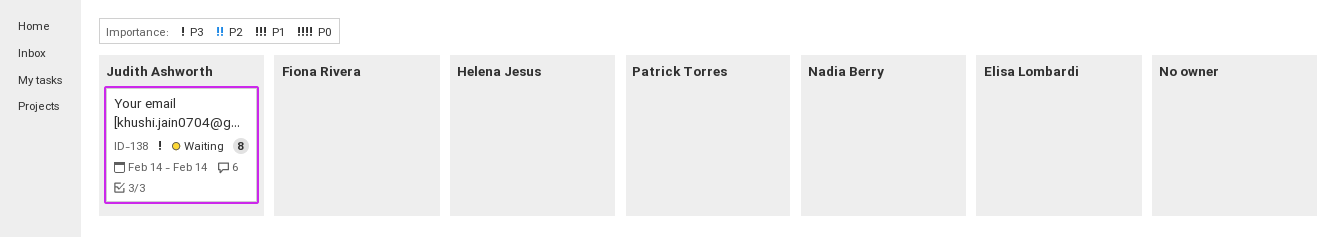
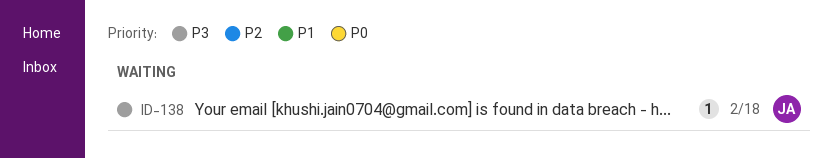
ID-138, estimate: 8 -> 1
ID-138, due: Feb 14 -> Feb 18

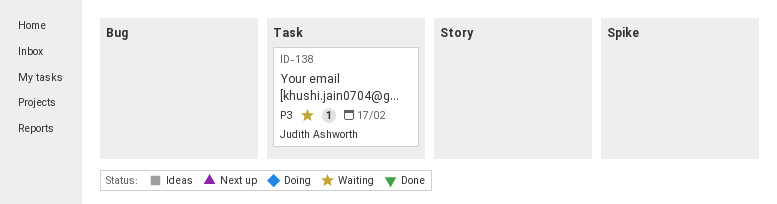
ID-138, due: Feb 18 -> Feb 17

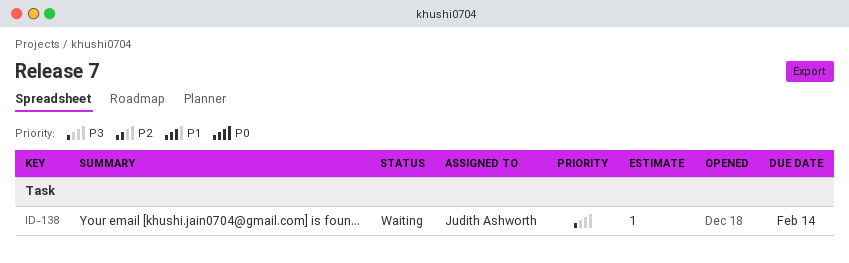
ID-138, due: Feb 17 -> Feb 14

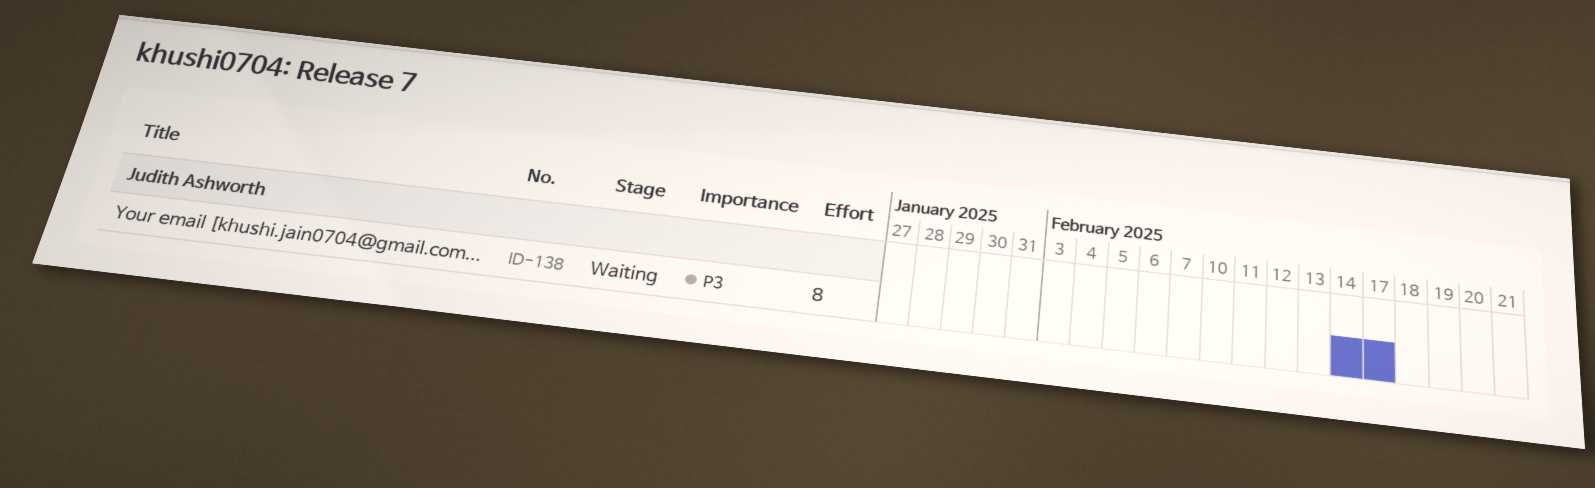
ID-138, estimate: 1 -> 8
ID-138, due: Feb 14 -> Feb 17

